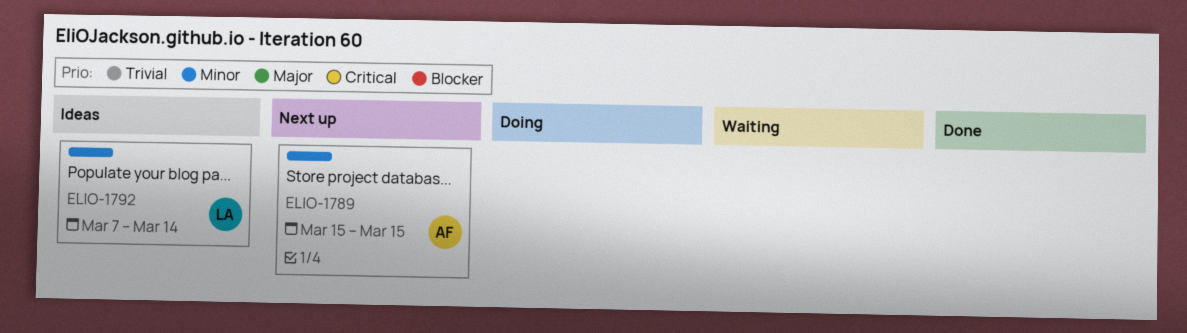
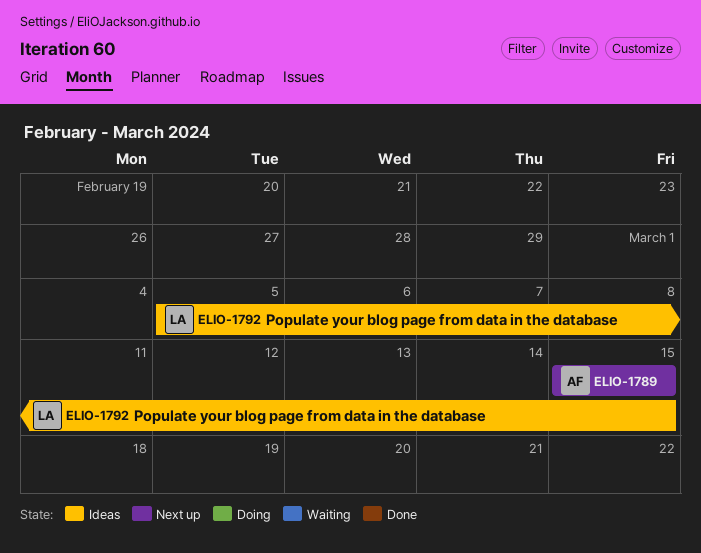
ELIO-1792, start: Mar 7 -> Mar 5
ELIO-1792, due: Mar 14 -> Mar 15

